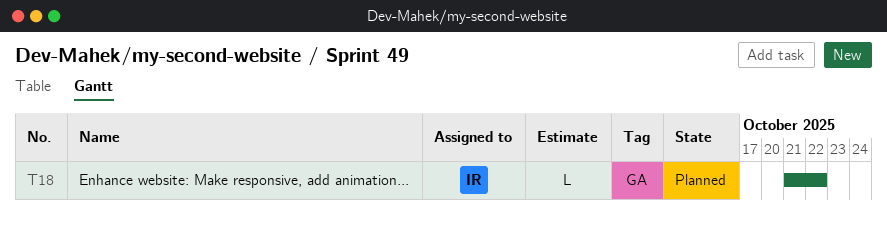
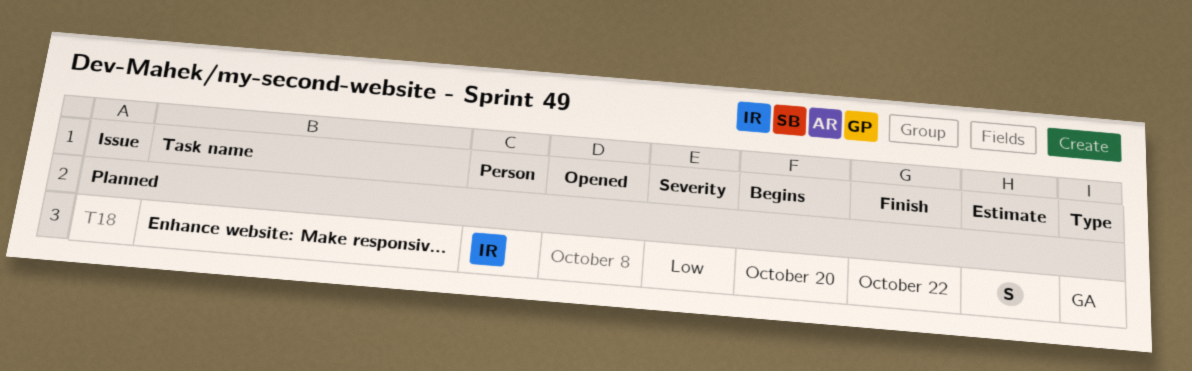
T18, estimate: L -> S
T18, start: Oct 21 -> Oct 20

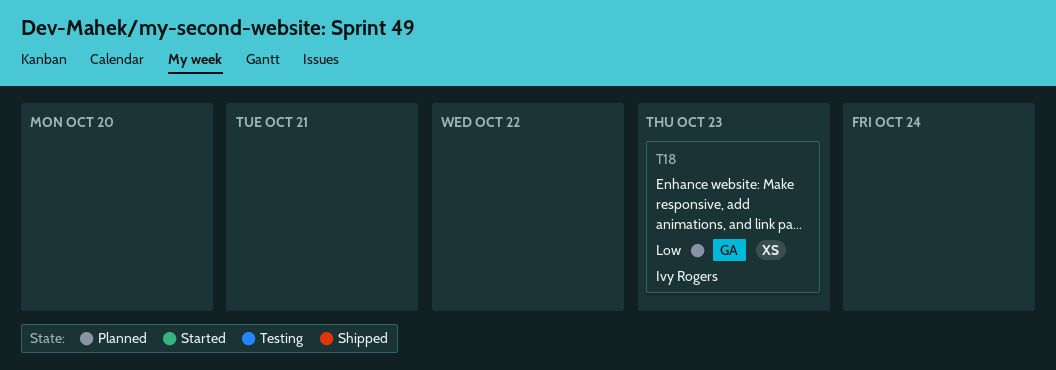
T18, estimate: S -> XS
T18, due: Oct 22 -> Oct 23

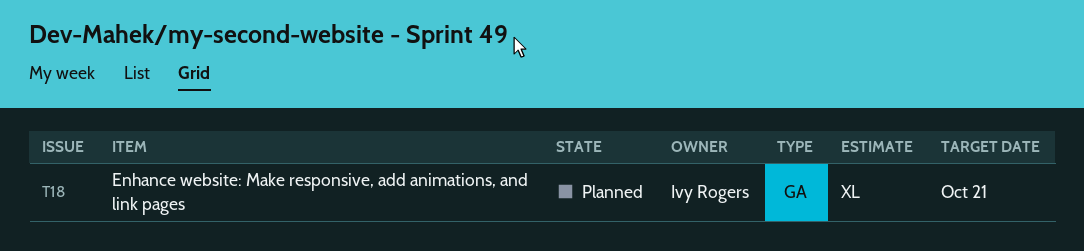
T18, estimate: XS -> XL
T18, due: Oct 23 -> Oct 21

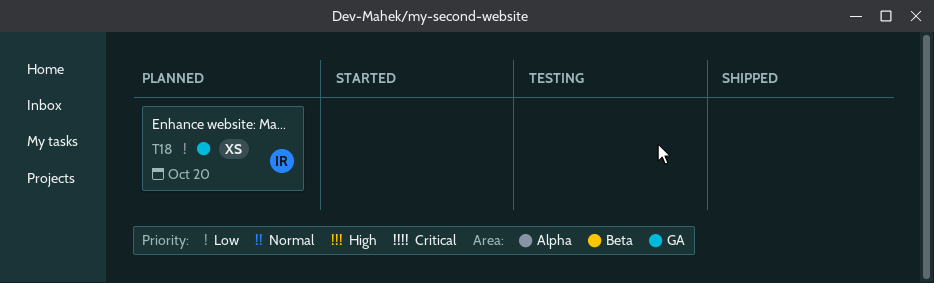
T18, estimate: XL -> XS
T18, due: Oct 21 -> Oct 20

